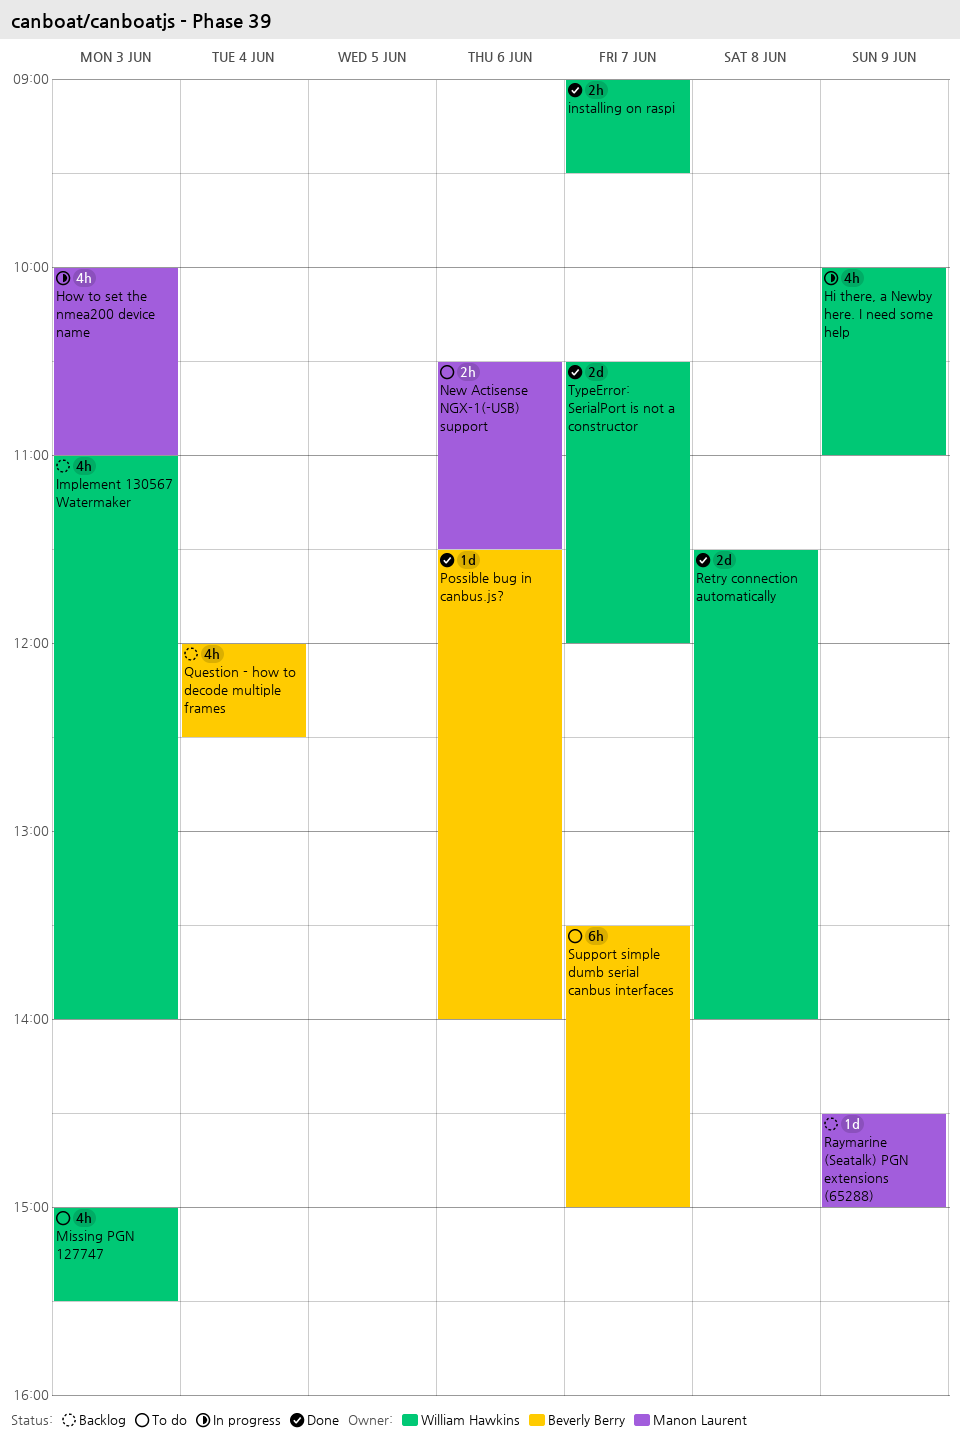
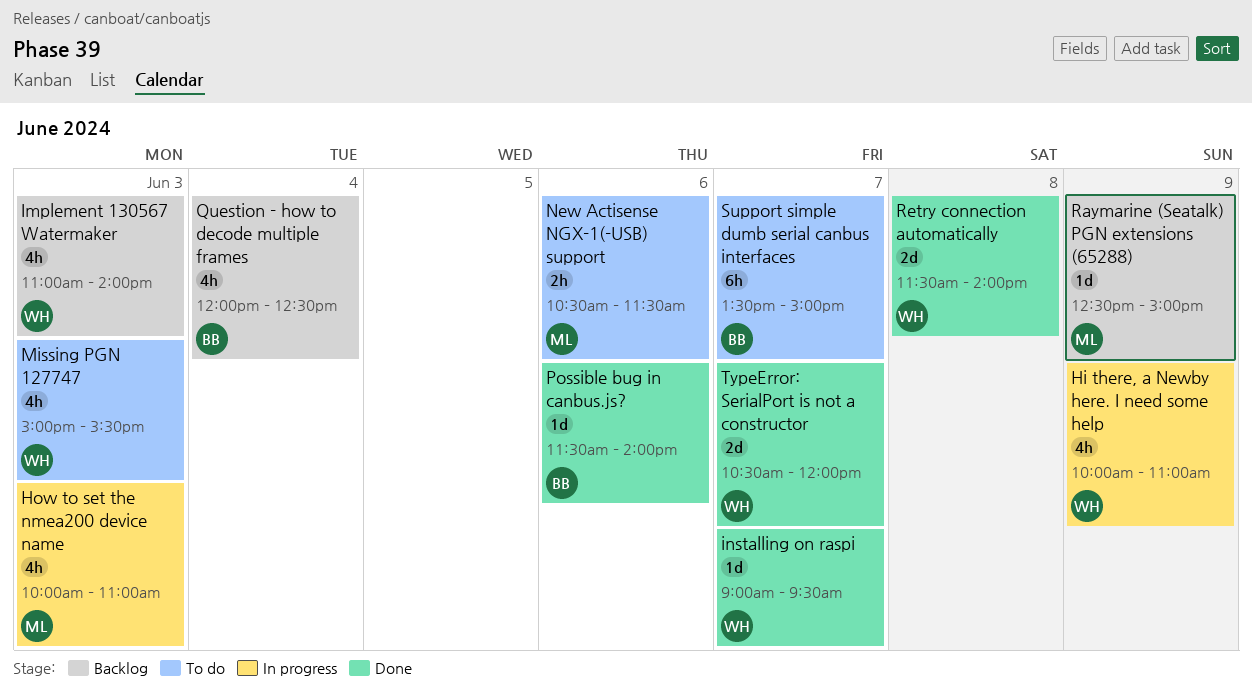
installing on raspi, estimate: 2h -> 1d
Raymarine (Seatalk) PGN extensions (65288), begins: 14:30 -> 12:30

